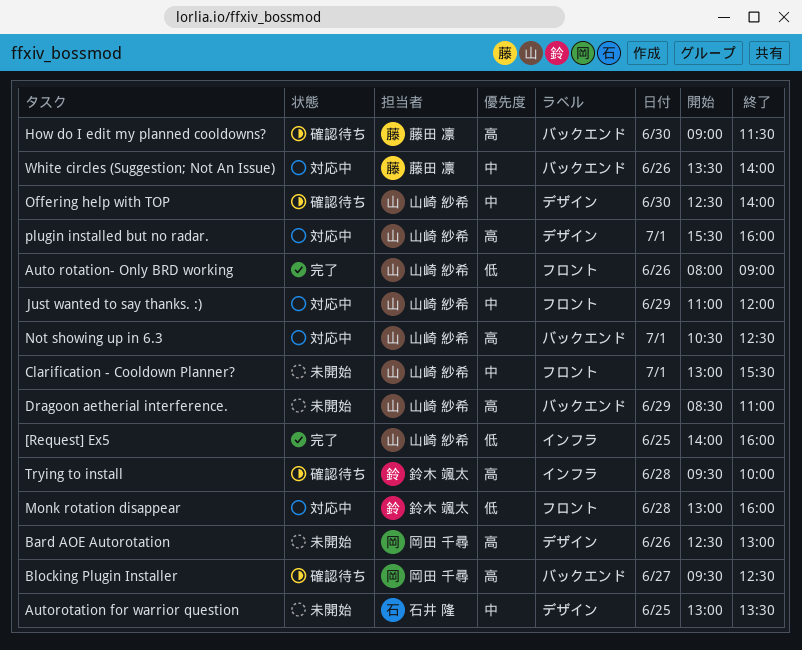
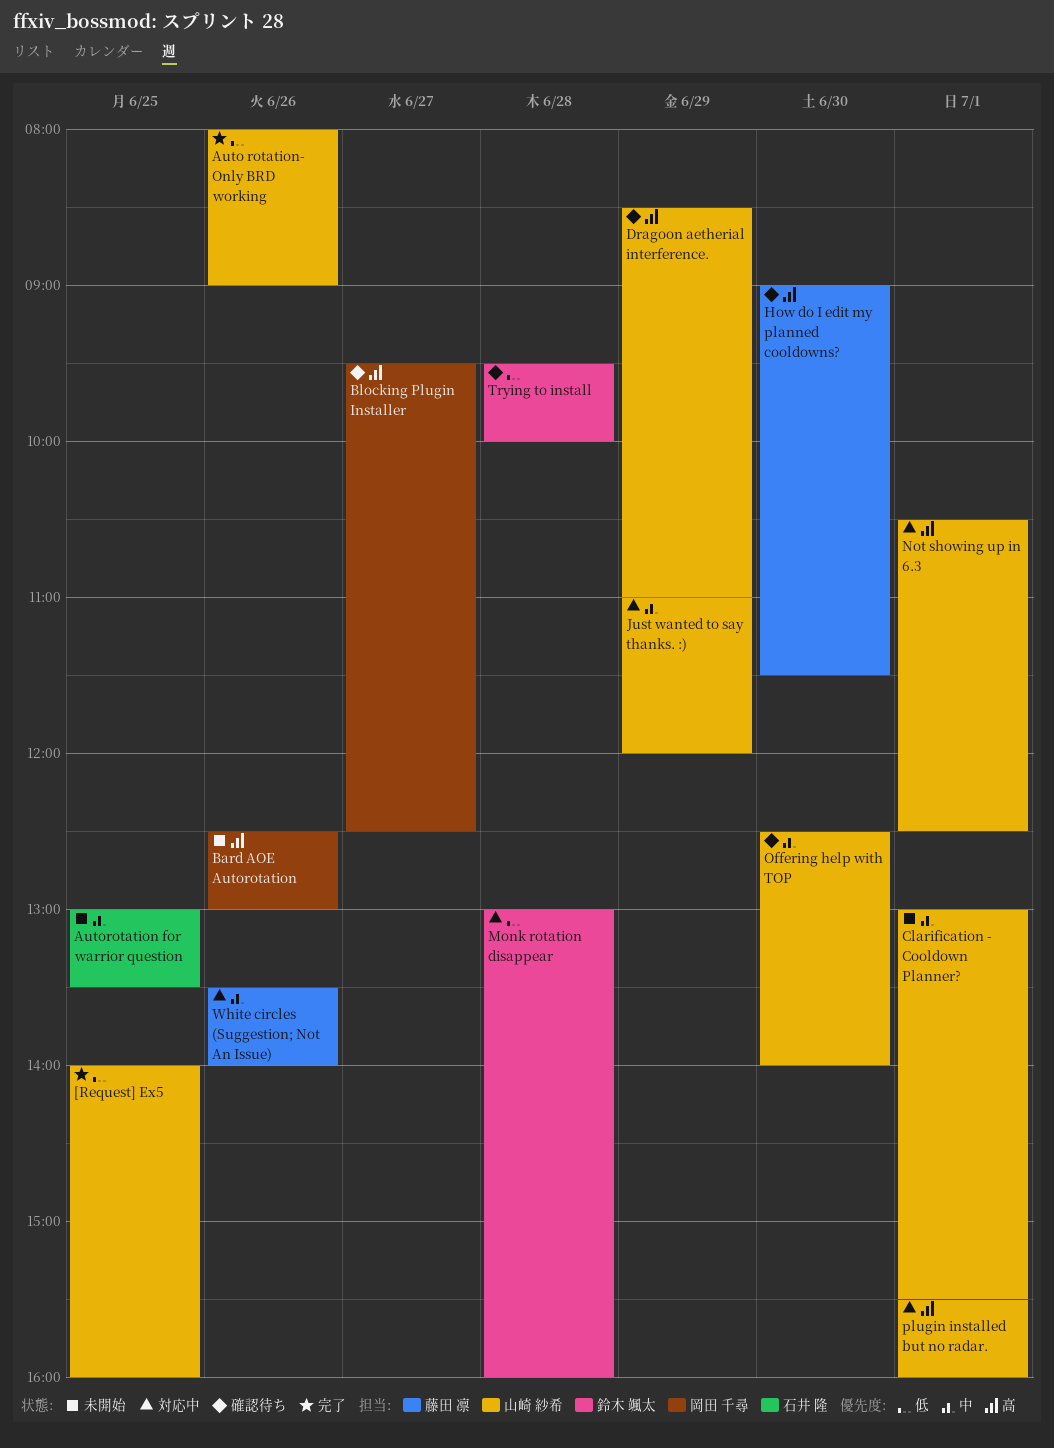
Dragoon aetherial interference., status: 未開始 -> 確認待ち
Trying to install, priority: 高 -> 低

